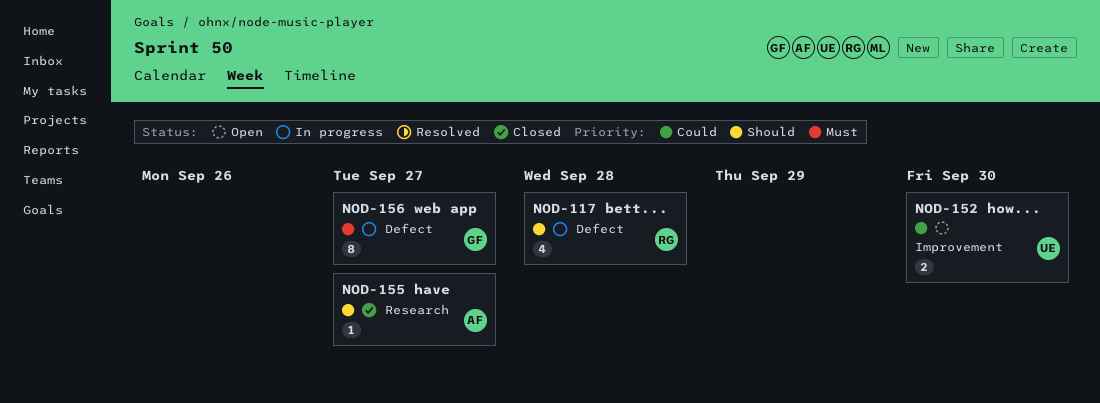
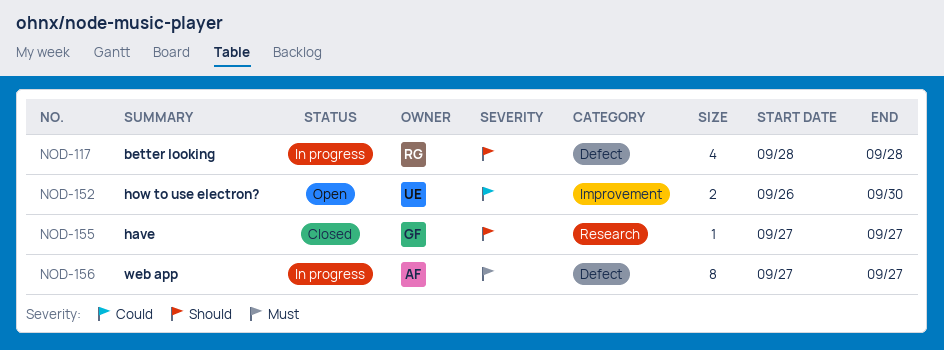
NOD-155, owner: AF -> GF
NOD-156, owner: GF -> AF

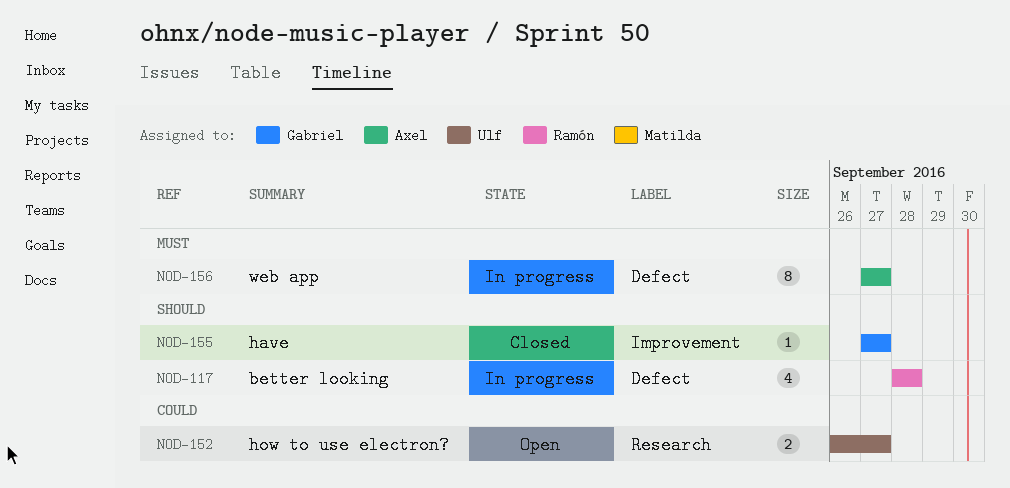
NOD-152, label: Improvement -> Research
NOD-152, due: Sep 30 -> Sep 27
NOD-155, label: Research -> Improvement

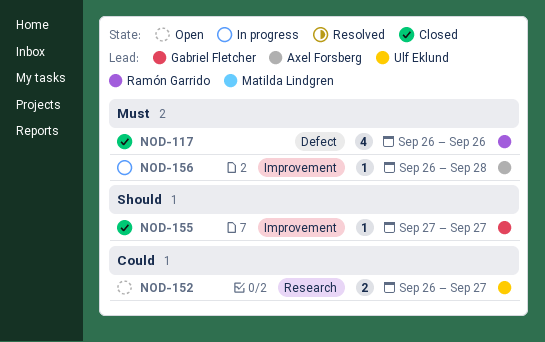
NOD-117, status: In progress -> Closed
NOD-117, priority: Should -> Must
NOD-117, start: Sep 28 -> Sep 26
NOD-117, due: Sep 28 -> Sep 26
NOD-156, label: Defect -> Improvement
NOD-156, estimate: 8 -> 1
NOD-156, start: Sep 27 -> Sep 26
NOD-156, due: Sep 27 -> Sep 28

